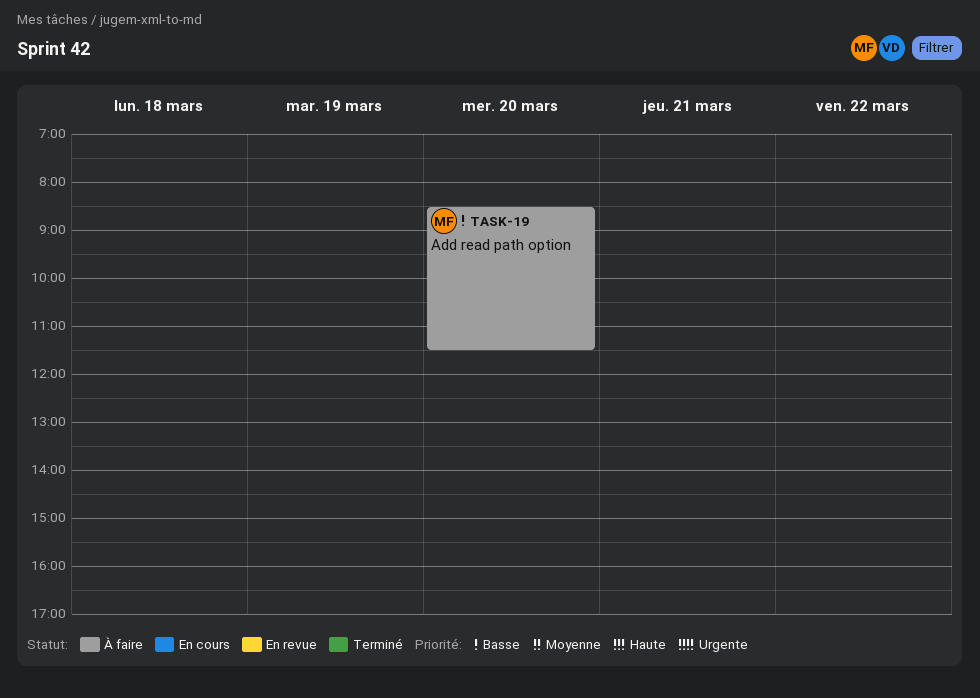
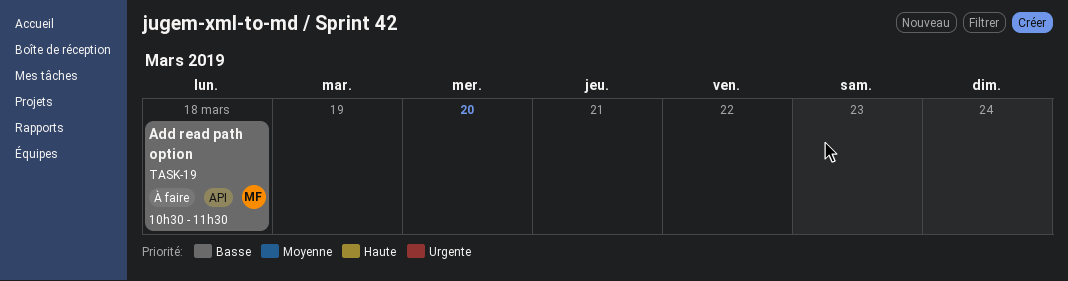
TASK-19, day: Mar 20 -> Mar 18
TASK-19, begins: 08:30 -> 10:30

